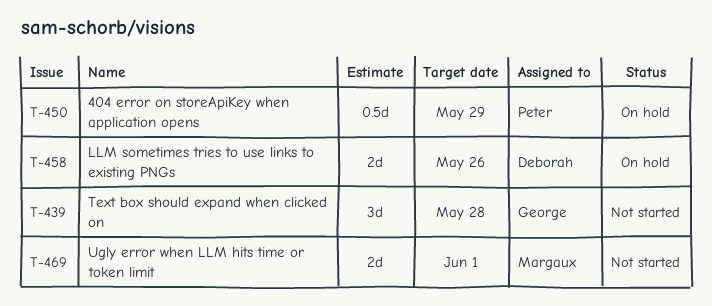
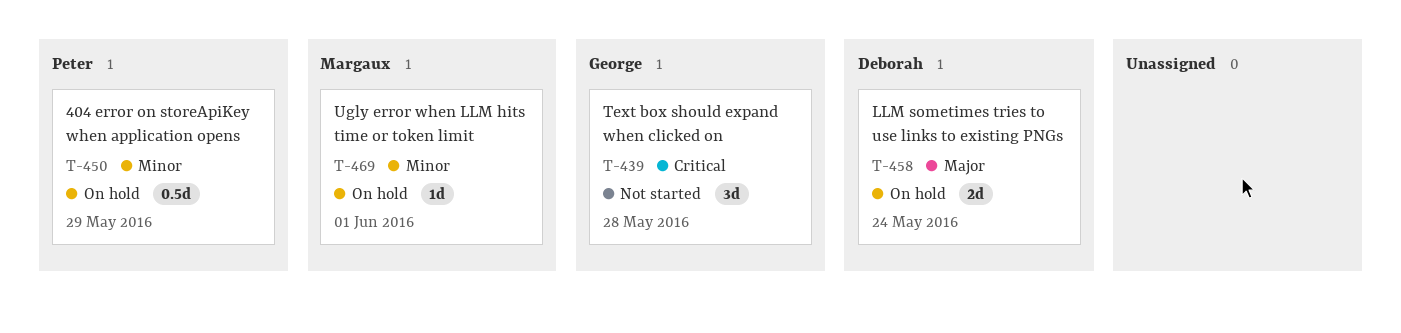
T-458, due: May 26 -> May 24
T-469, status: Not started -> On hold
T-469, estimate: 2d -> 1d

